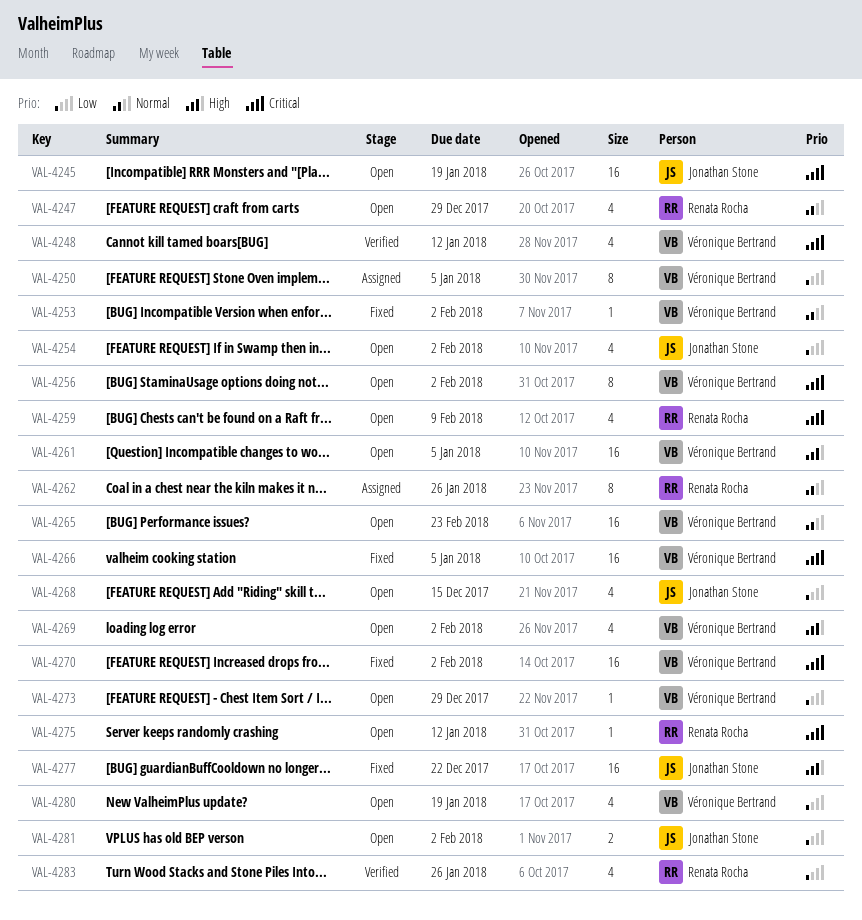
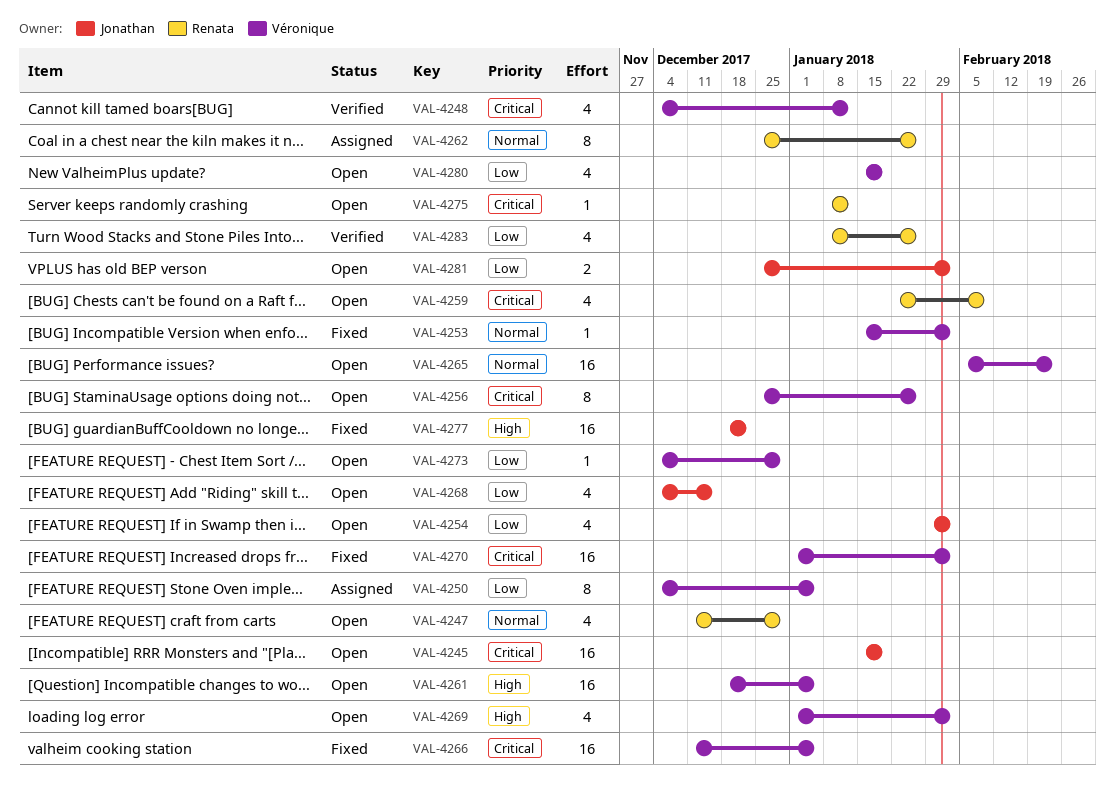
VAL-4256, due: Feb 2 -> Jan 26

